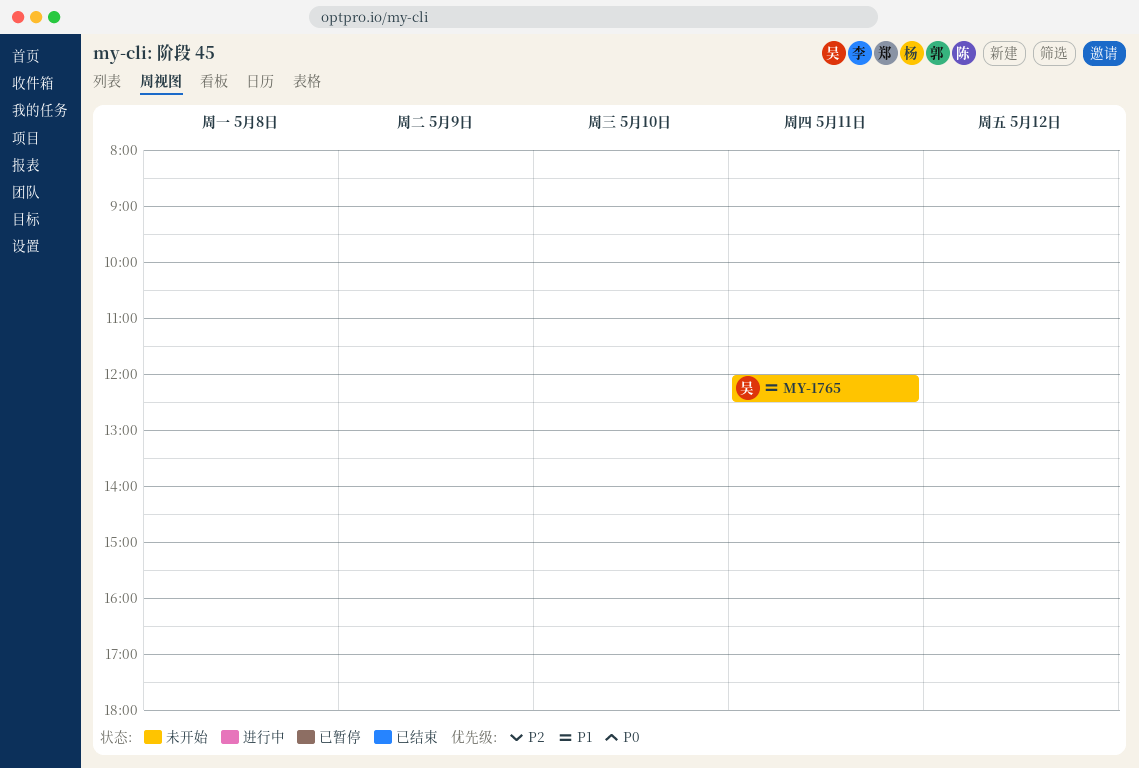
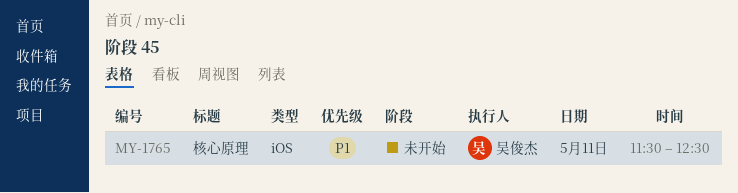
MY-1765, begins: 12:00 -> 11:30

